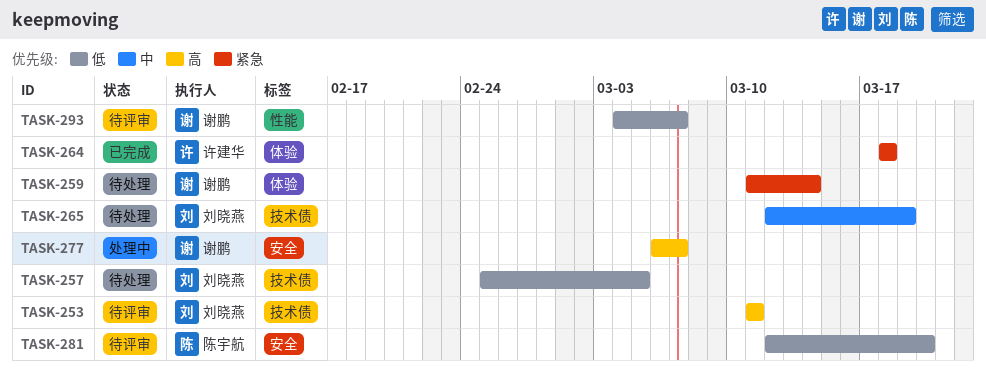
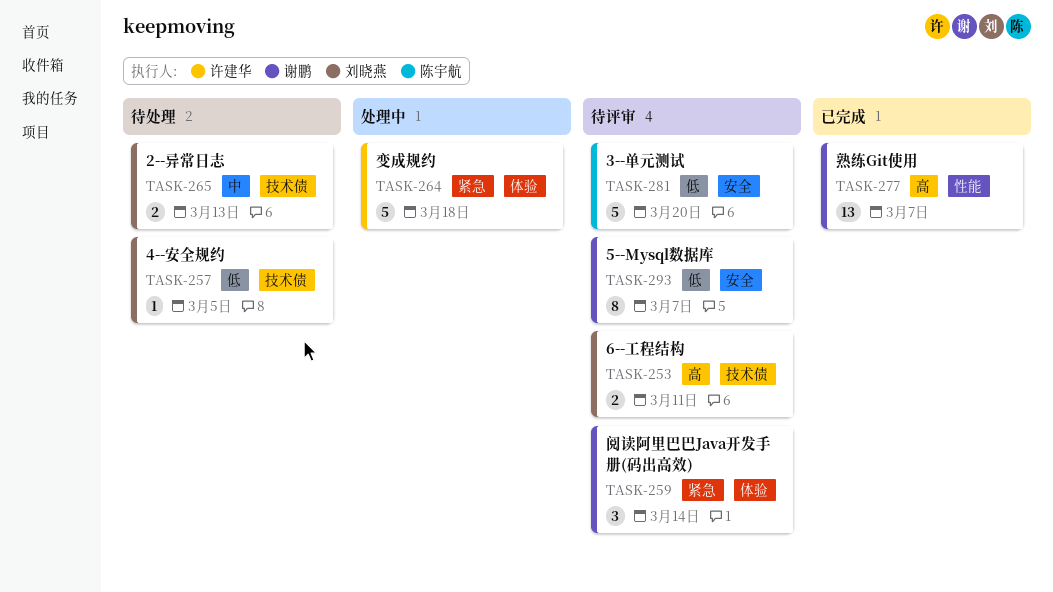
TASK-259, status: 待处理 -> 待评审
TASK-264, status: 已完成 -> 处理中
TASK-265, due: Mar 19 -> Mar 13
TASK-277, status: 处理中 -> 已完成
TASK-277, label: 安全 -> 性能
TASK-293, label: 性能 -> 安全

